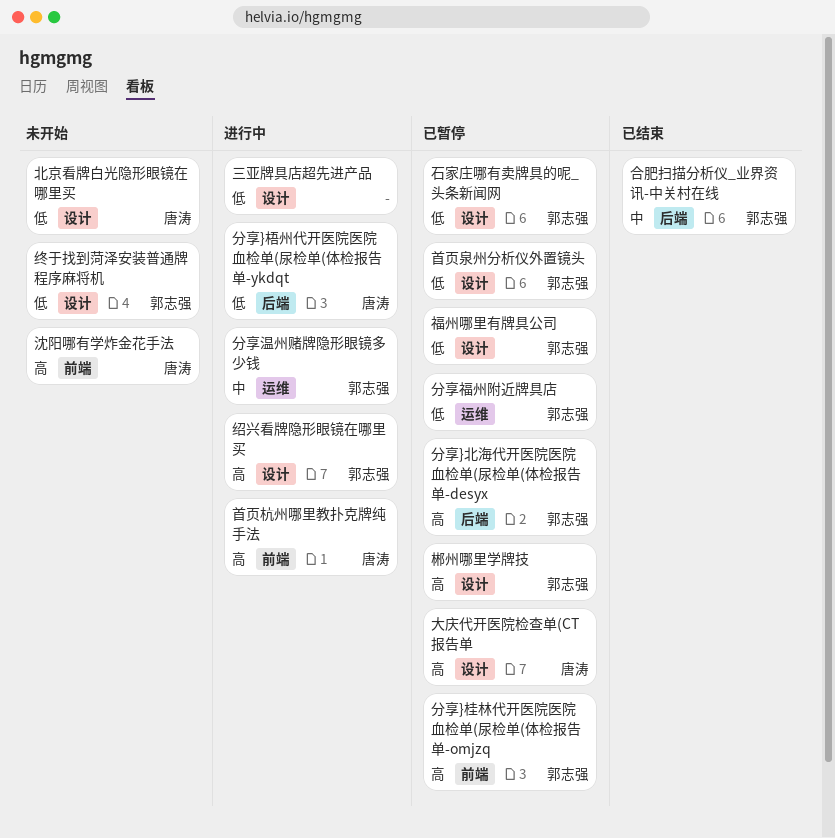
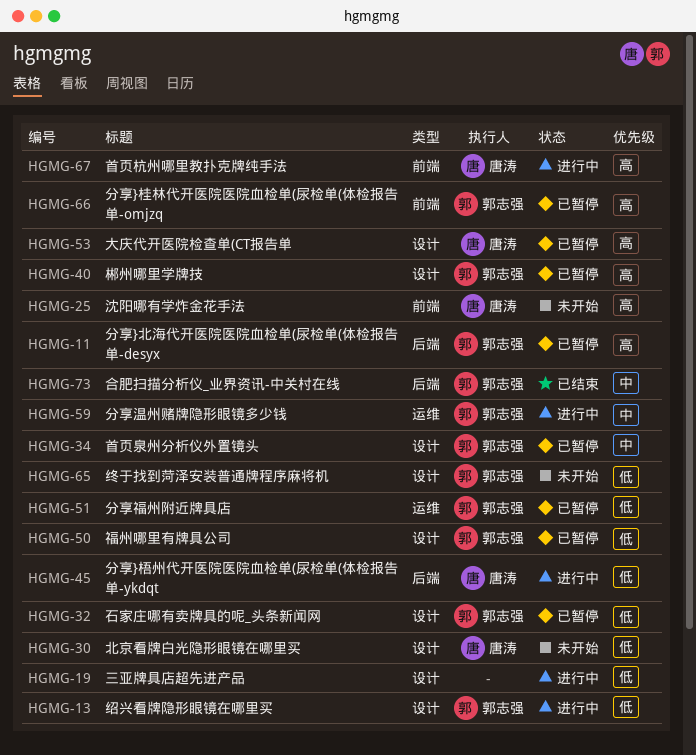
绍兴看牌隐形眼镜在哪里买, priority: 高 -> 低
首页泉州分析仪外置镜头, priority: 低 -> 中

